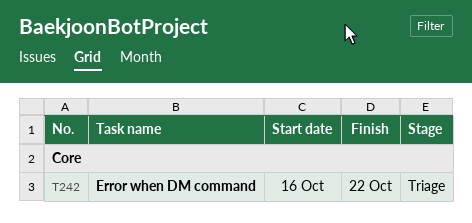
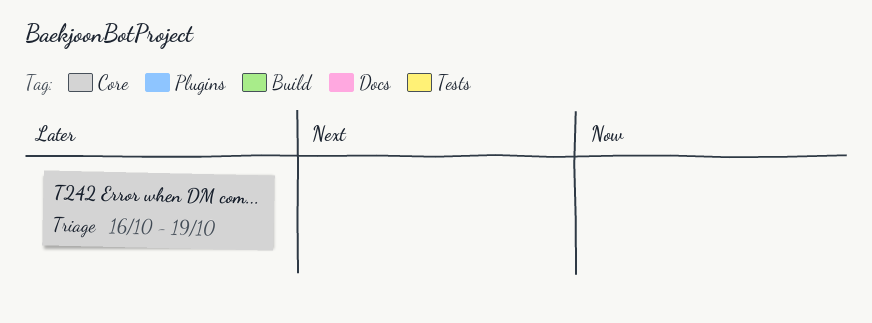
T242, due: Oct 22 -> Oct 19

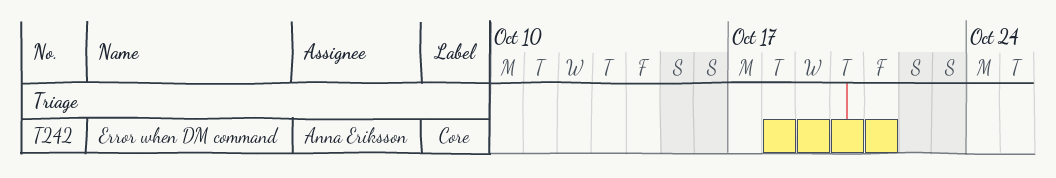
T242, start: Oct 16 -> Oct 18
T242, due: Oct 19 -> Oct 21

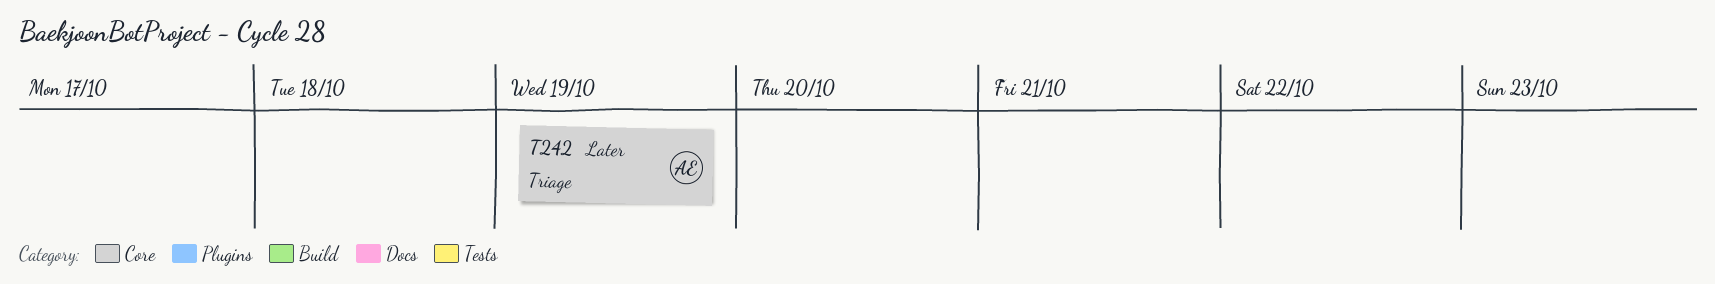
T242, due: Oct 21 -> Oct 19

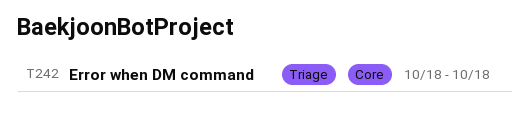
T242, due: Oct 19 -> Oct 18

